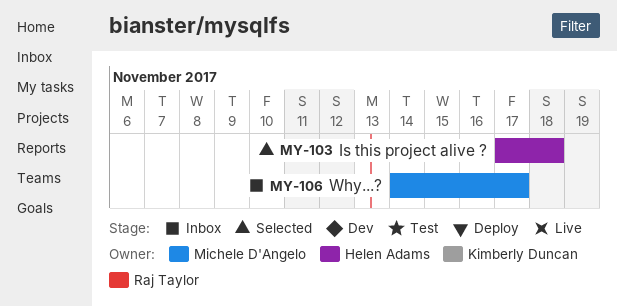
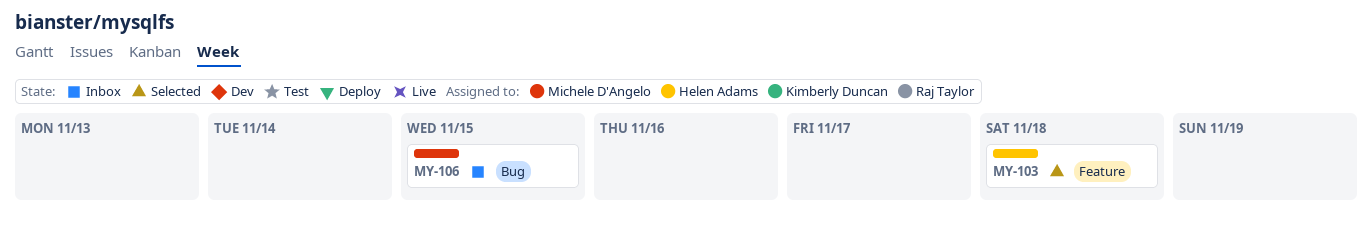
MY-106, due: Nov 17 -> Nov 15

